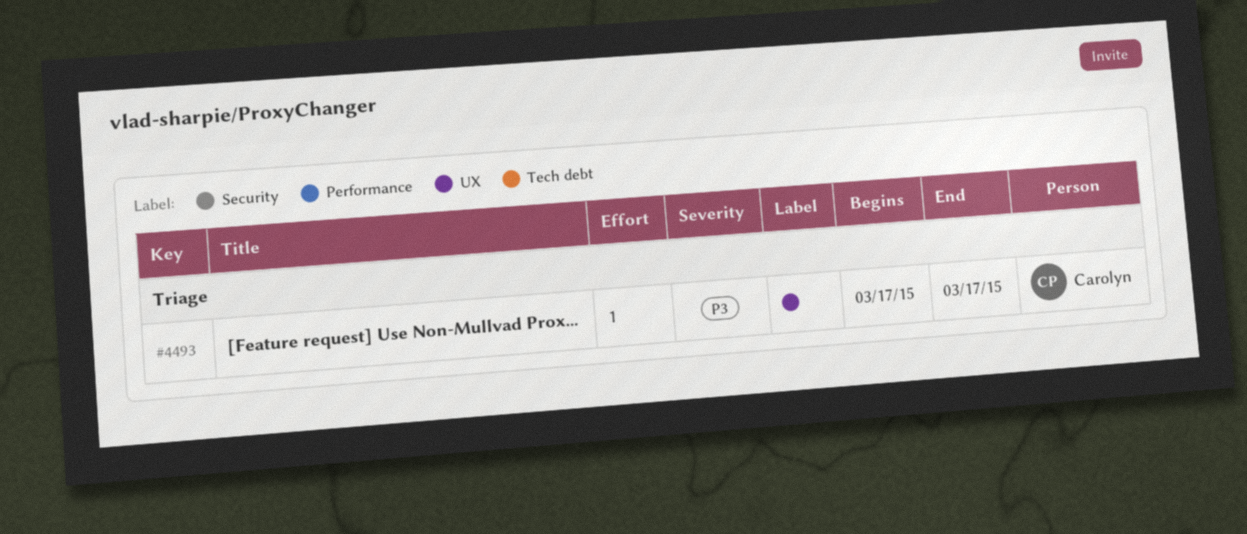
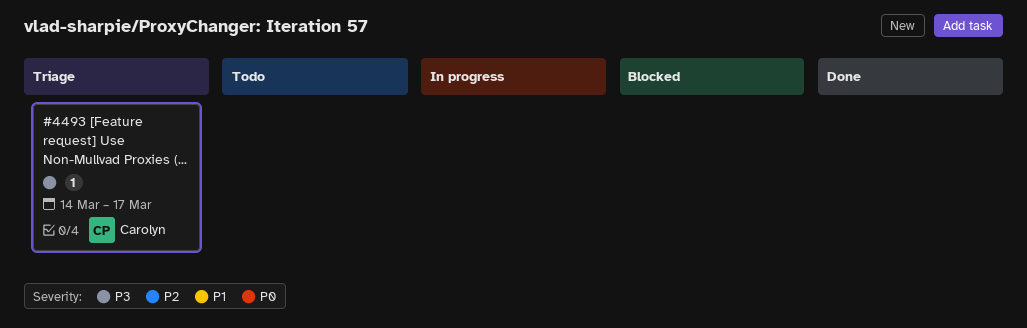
#4493, start: Mar 17 -> Mar 14

